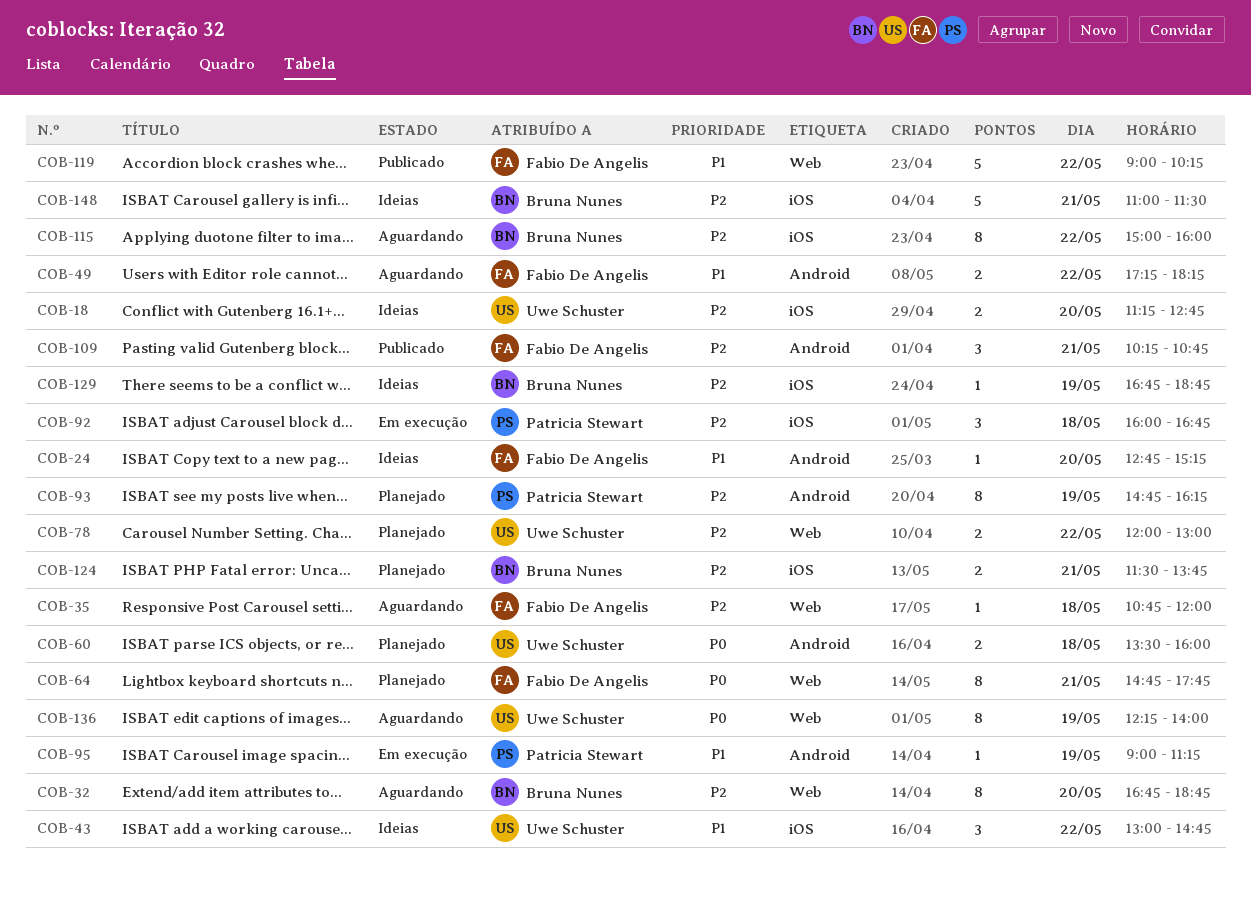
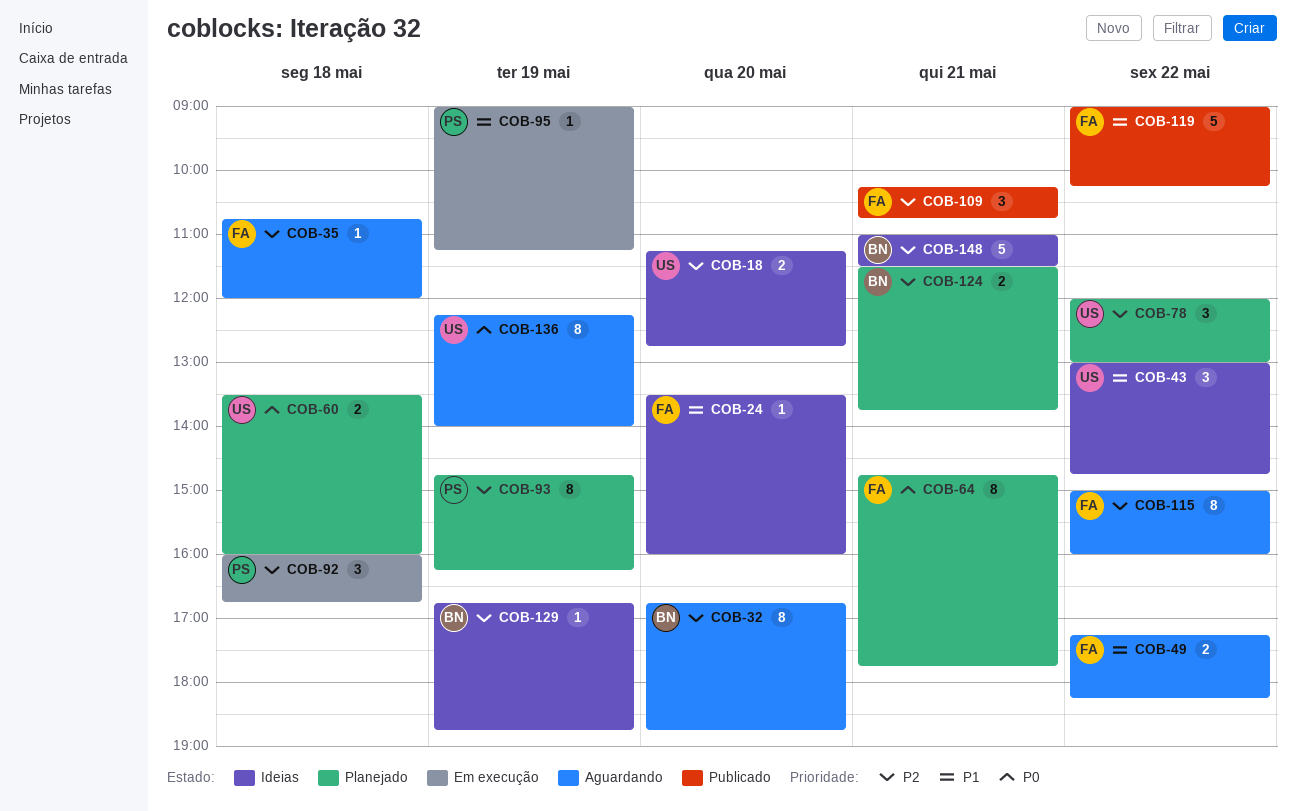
COB-24, begins: 12:45 -> 13:30
COB-24, ends: 15:15 -> 16:00
COB-78, estimate: 2 -> 3
COB-115, owner: Bruna Nunes -> Fabio De Angelis

